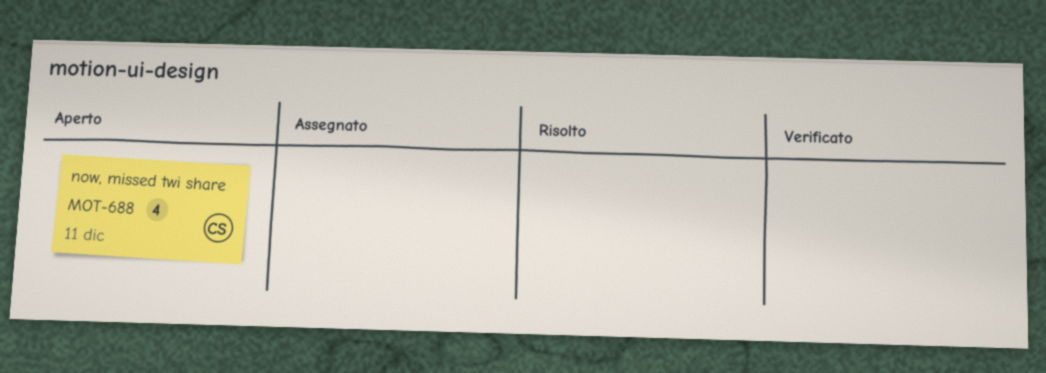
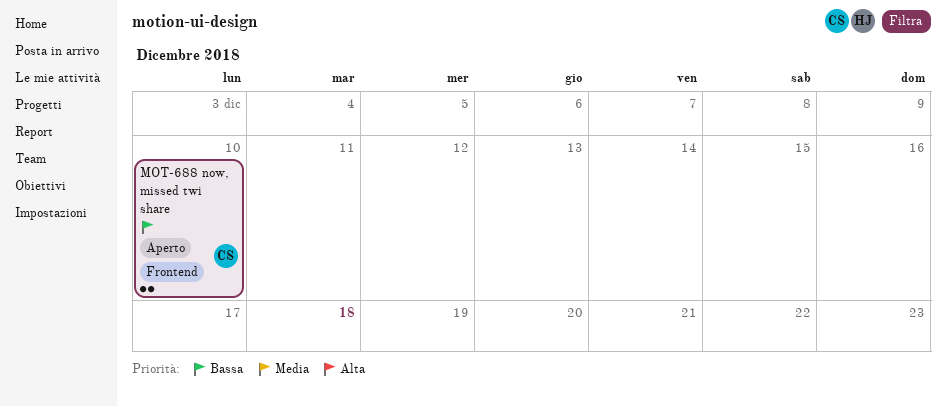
MOT-688, estimate: 4 -> 2
MOT-688, due: Dec 11 -> Dec 10

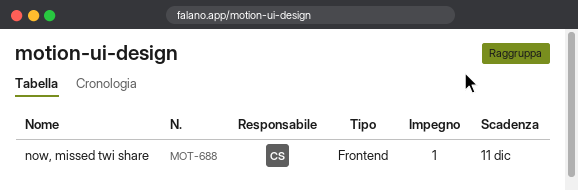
MOT-688, estimate: 2 -> 1
MOT-688, due: Dec 10 -> Dec 11

